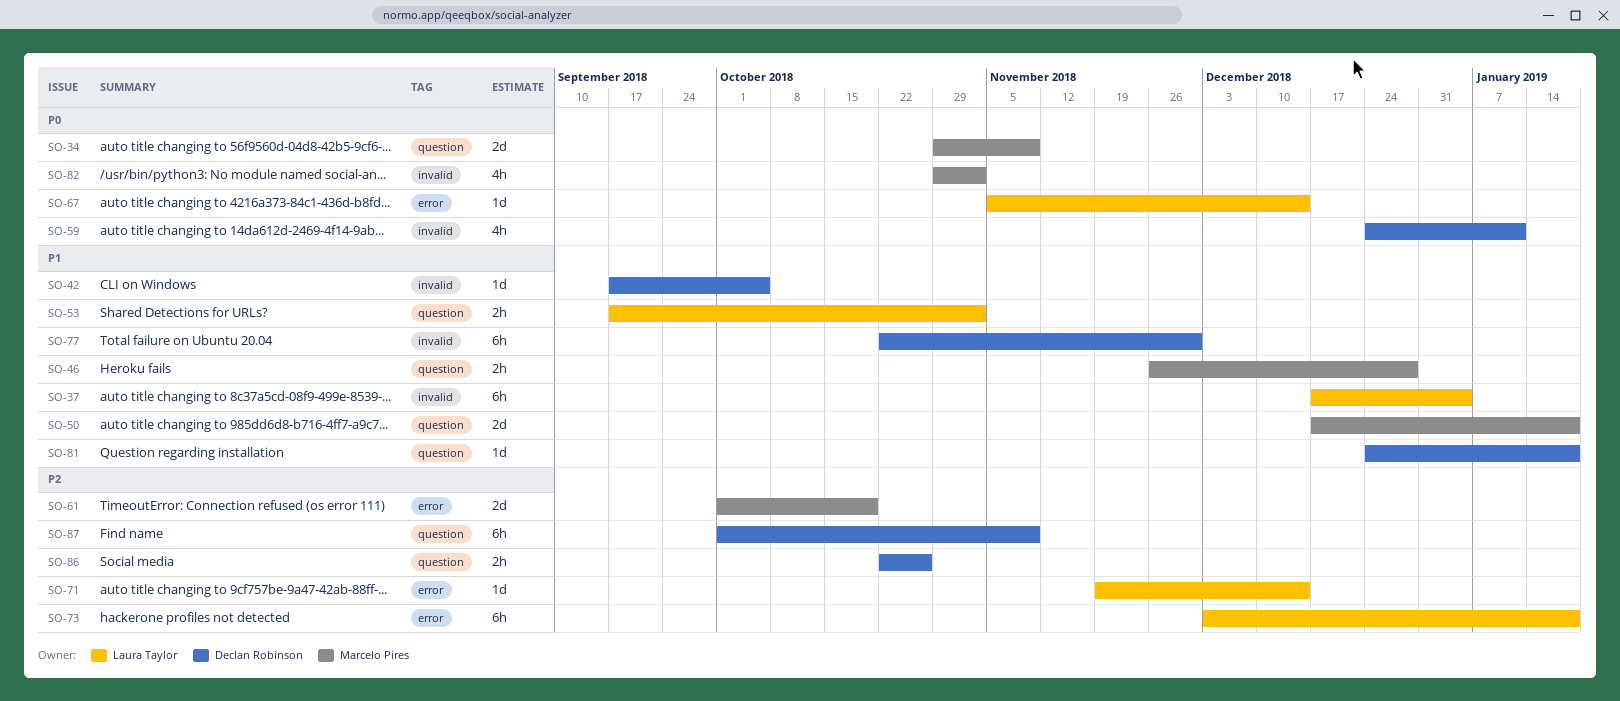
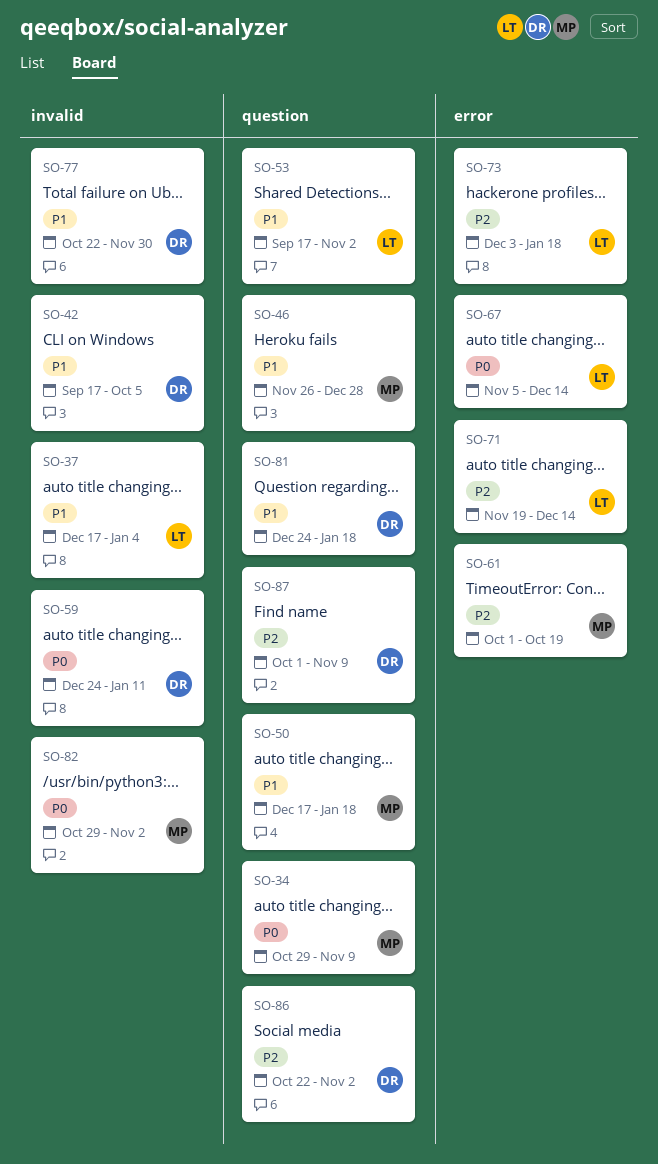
SO-86, due: Oct 26 -> Nov 2

